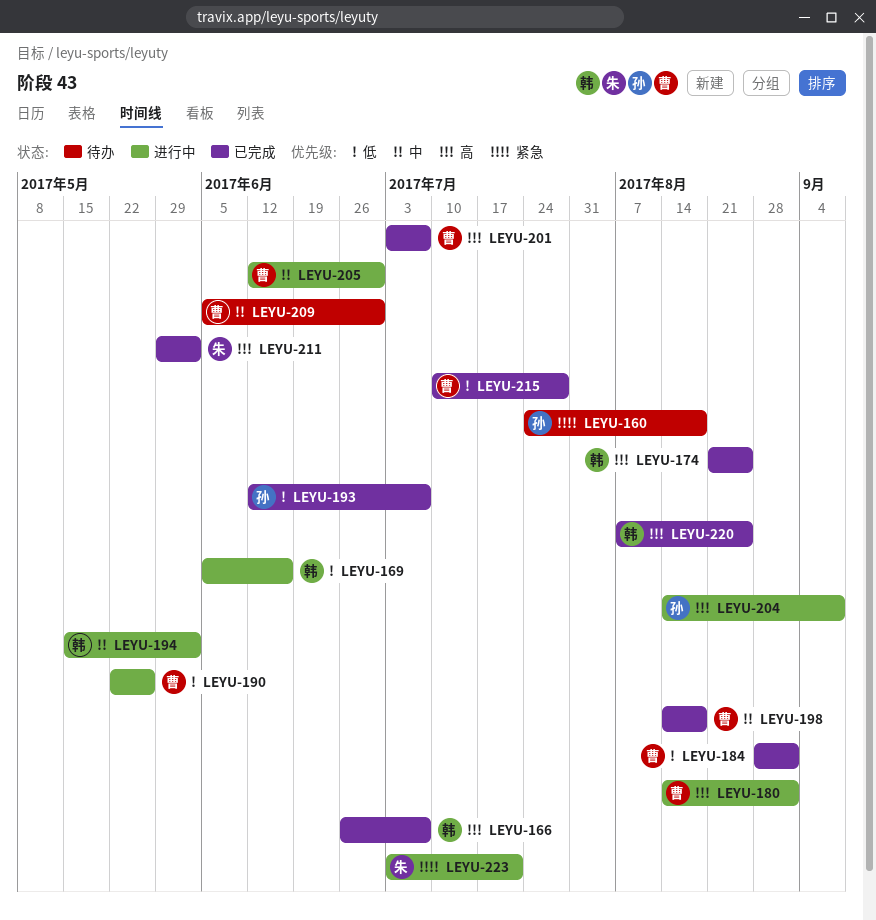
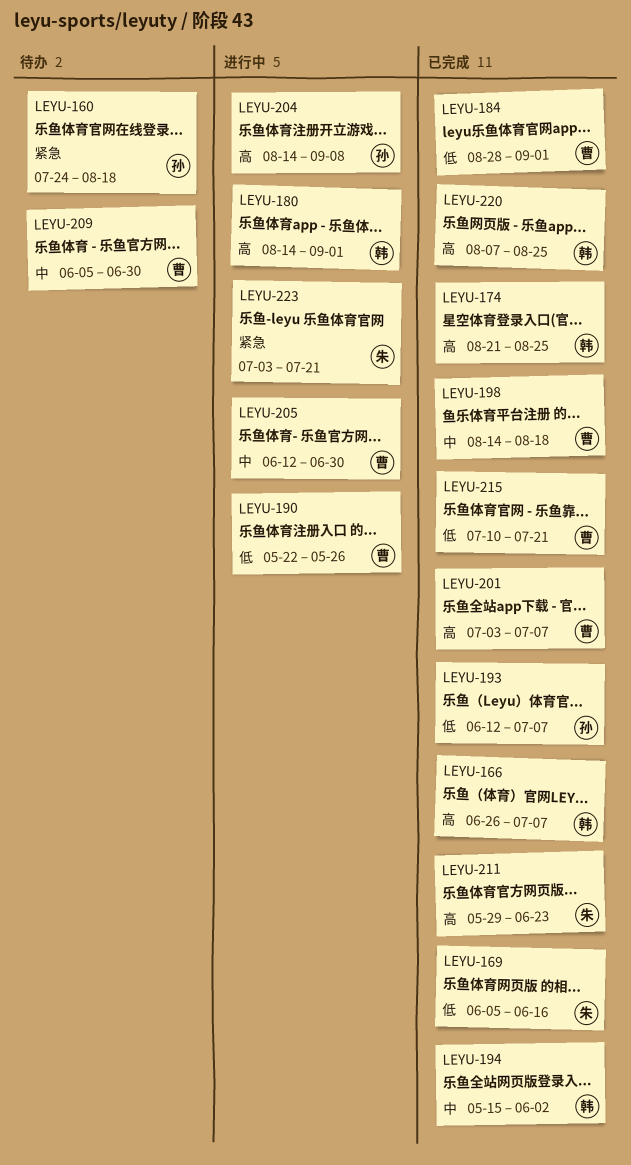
LEYU-169, status: 进行中 -> 已完成
LEYU-169, owner: 韩 -> 朱
LEYU-180, owner: 曹 -> 韩
LEYU-194, status: 进行中 -> 已完成
LEYU-211, due: Jun 2 -> Jun 23
LEYU-215, due: Jul 28 -> Jul 21

